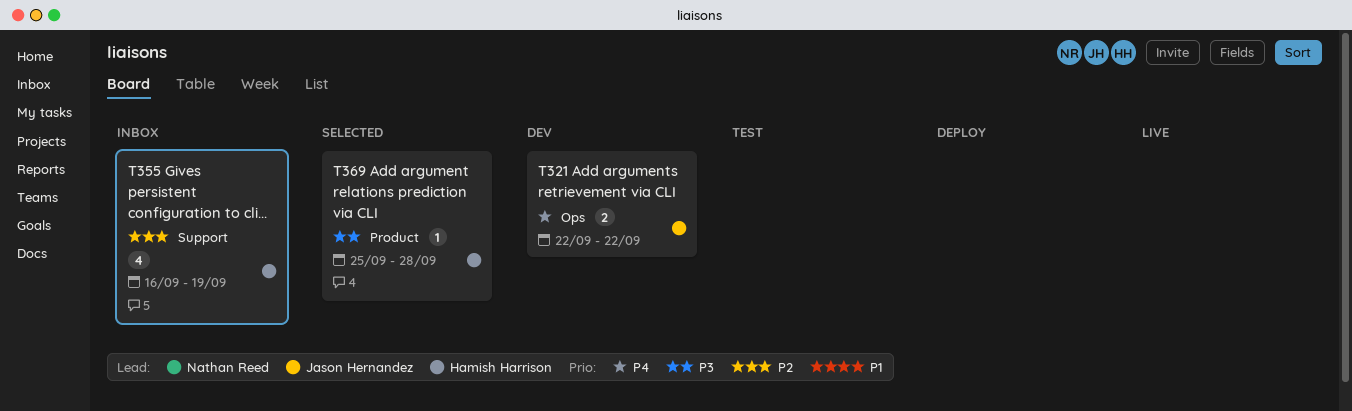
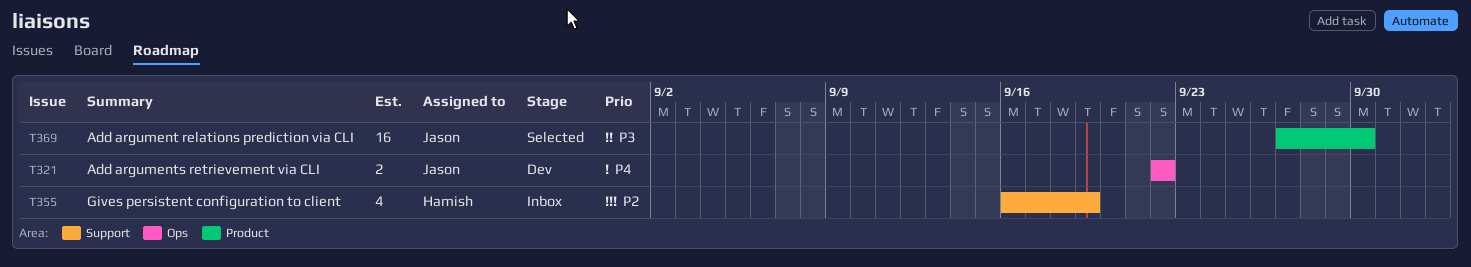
T369, owner: Hamish Harrison -> Jason Hernandez
T369, estimate: 1 -> 16
T369, start: Sep 25 -> Sep 27
T369, due: Sep 28 -> Sep 30

